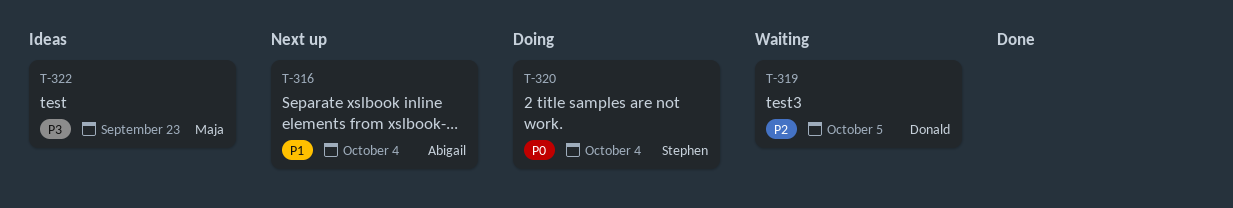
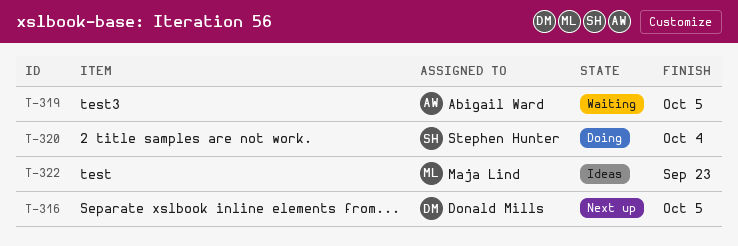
T-316, owner: Abigail Ward -> Donald Mills
T-316, due: Oct 4 -> Oct 5
T-319, owner: Donald Mills -> Abigail Ward

